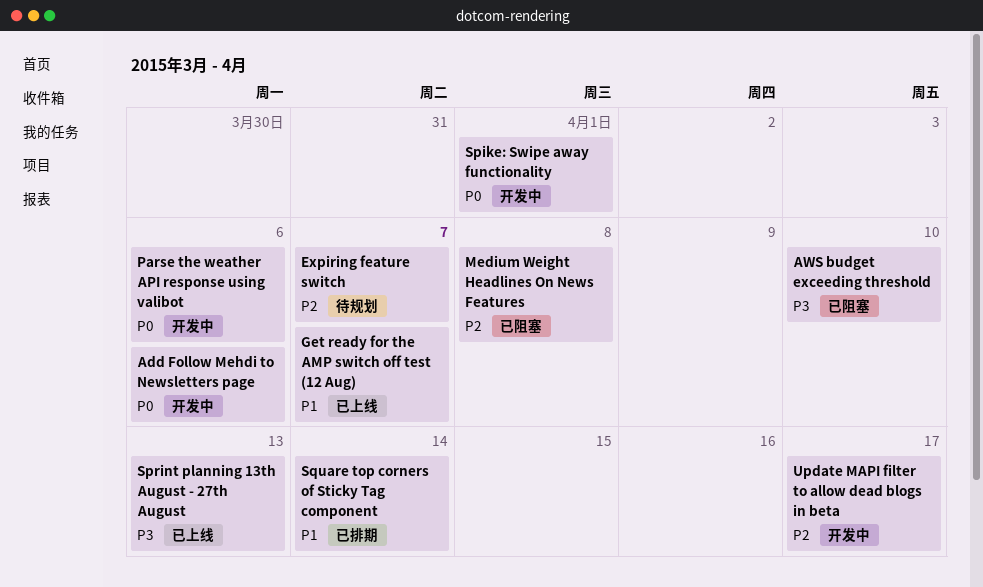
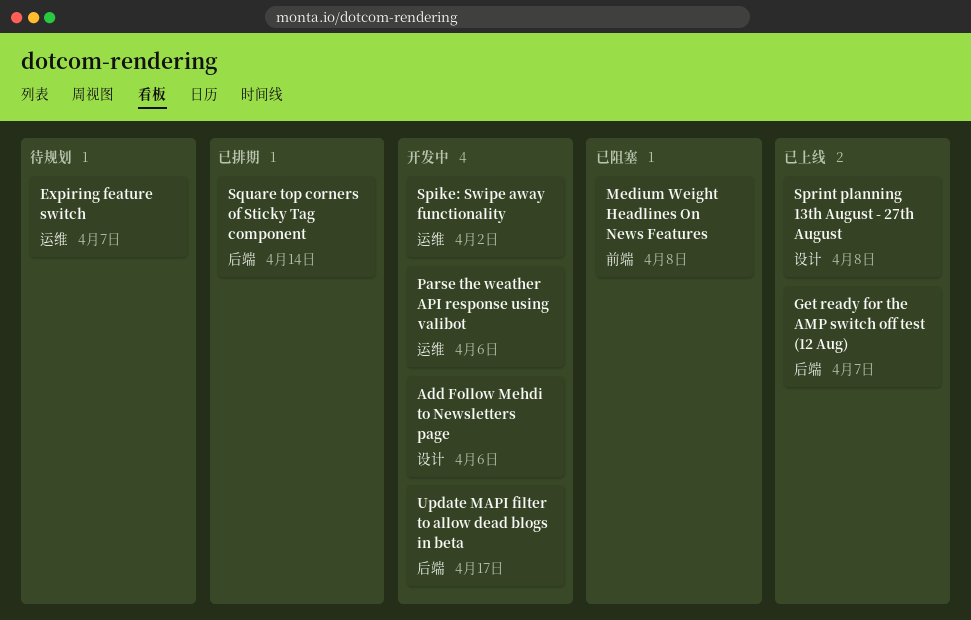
AWS budget exceeding threshold: present -> none
Spike: Swipe away functionality, due: Apr 1 -> Apr 2
Sprint planning 13th August - 27th August, due: Apr 13 -> Apr 8

